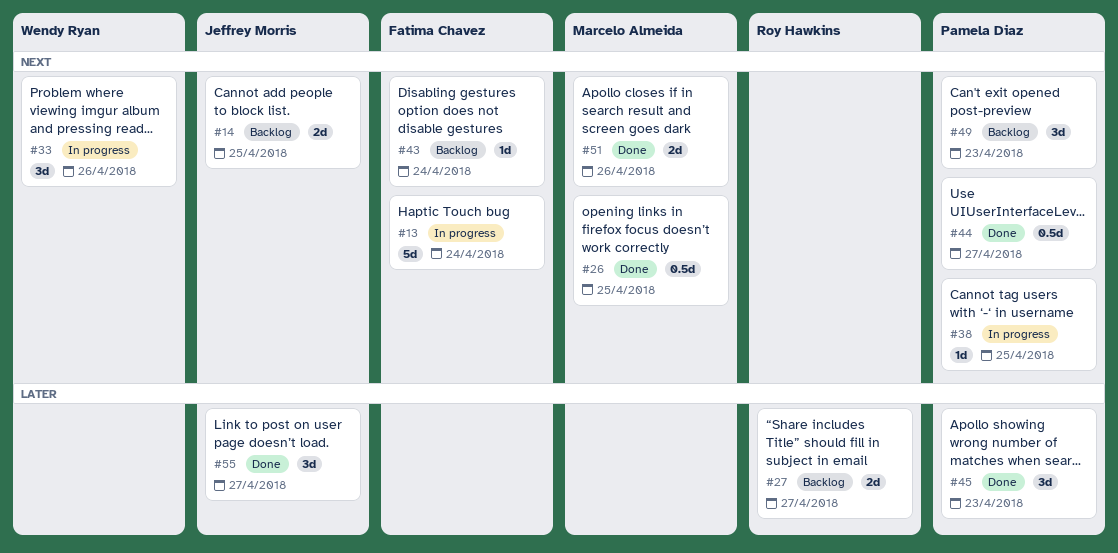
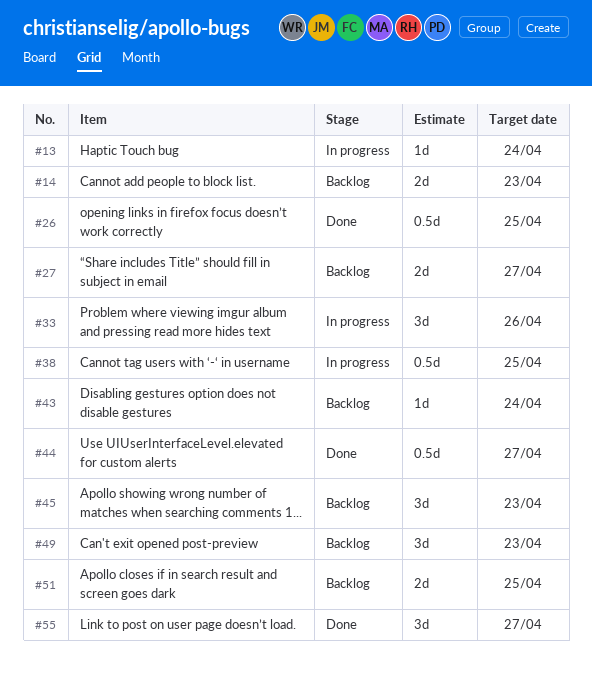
#13, estimate: 5d -> 1d
#14, due: Apr 25 -> Apr 23
#38, estimate: 1d -> 0.5d
#45, status: Done -> Backlog
#51, status: Done -> Backlog
#51, due: Apr 26 -> Apr 25

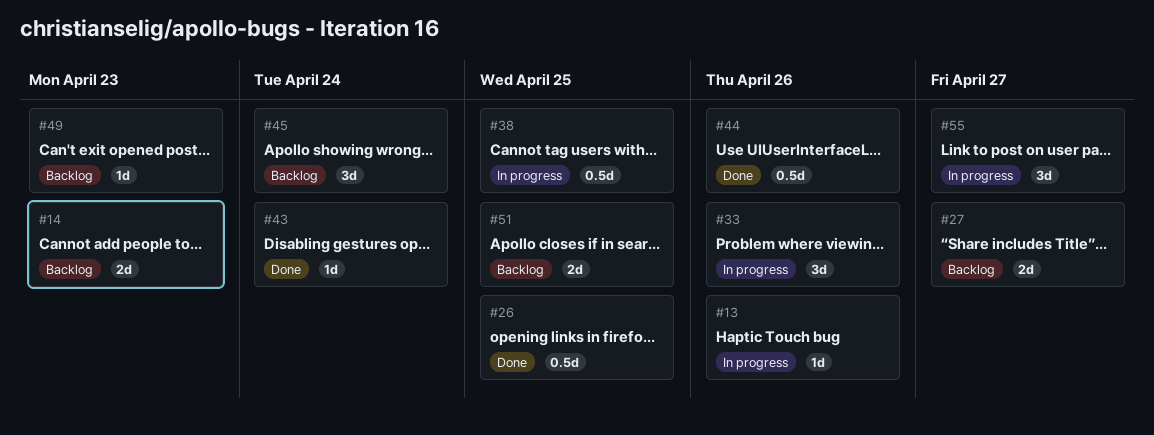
#13, due: Apr 24 -> Apr 26
#43, status: Backlog -> Done
#44, due: Apr 27 -> Apr 26
#45, due: Apr 23 -> Apr 24
#49, estimate: 3d -> 1d
#55, status: Done -> In progress

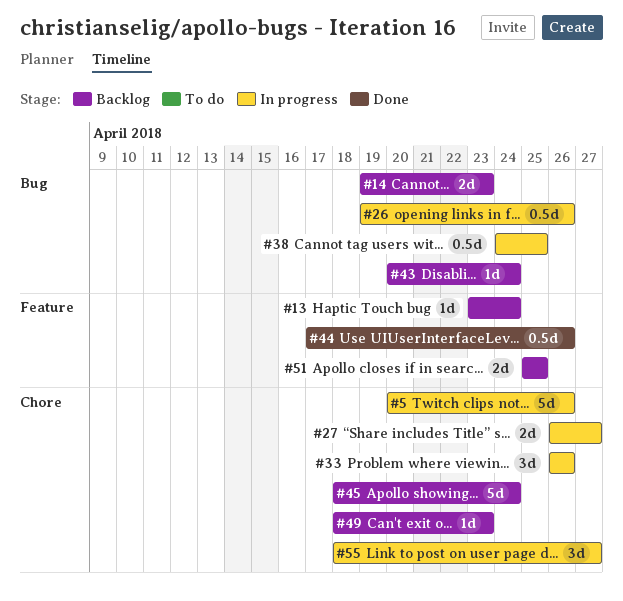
#5: none -> present
#13, status: In progress -> Backlog
#13, due: Apr 26 -> Apr 24
#26, status: Done -> In progress
#26, due: Apr 25 -> Apr 26
#27, status: Backlog -> In progress
#43, status: Done -> Backlog
#45, estimate: 3d -> 5d

